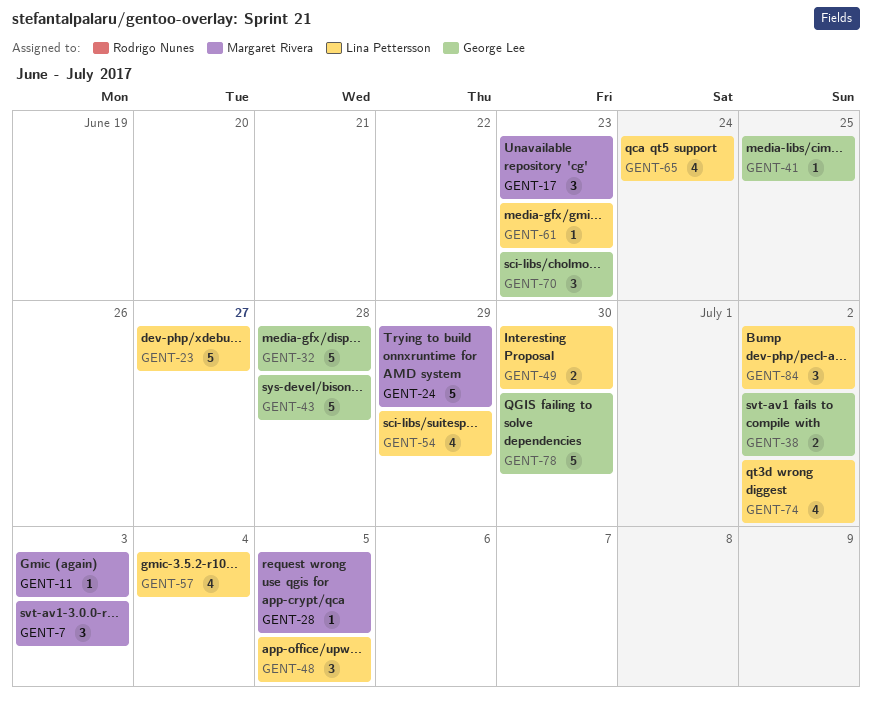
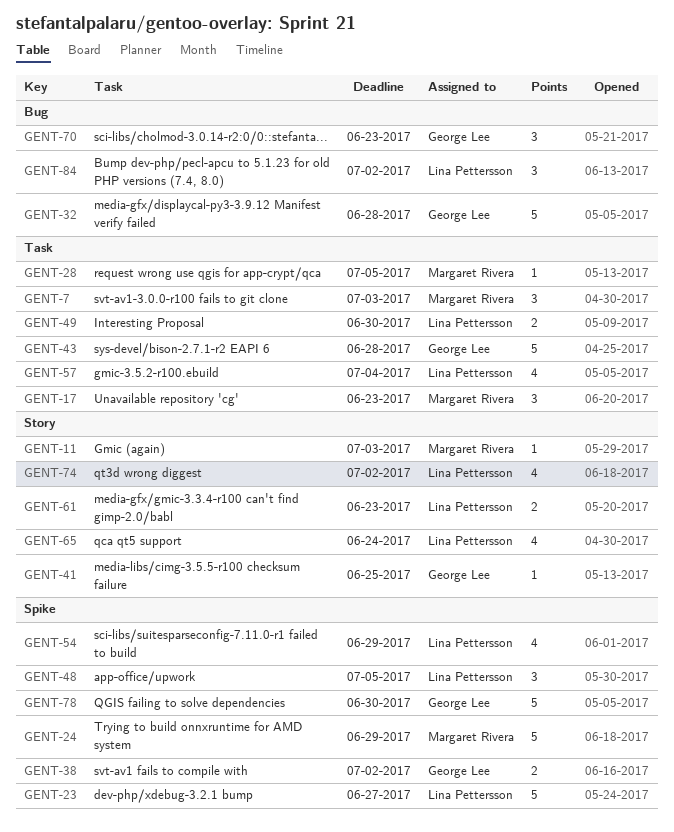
GENT-61, estimate: 1 -> 2

